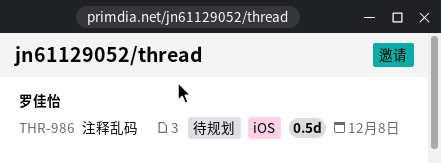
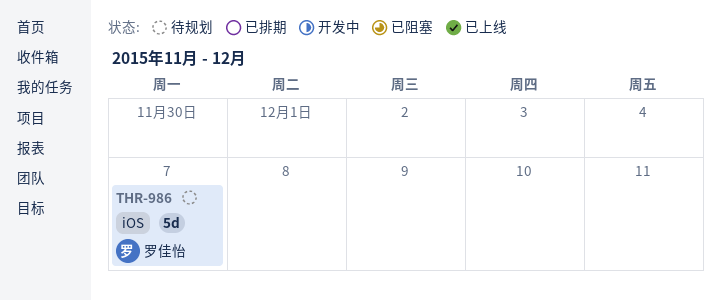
THR-986, estimate: 0.5d -> 5d
THR-986, due: Dec 8 -> Dec 7

